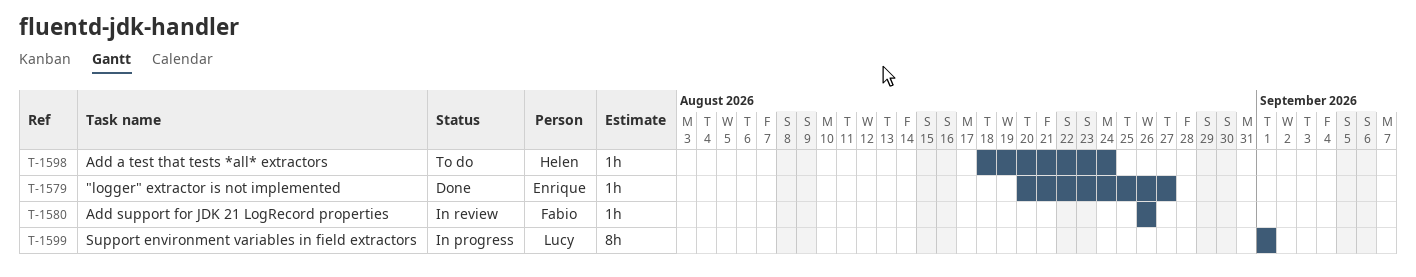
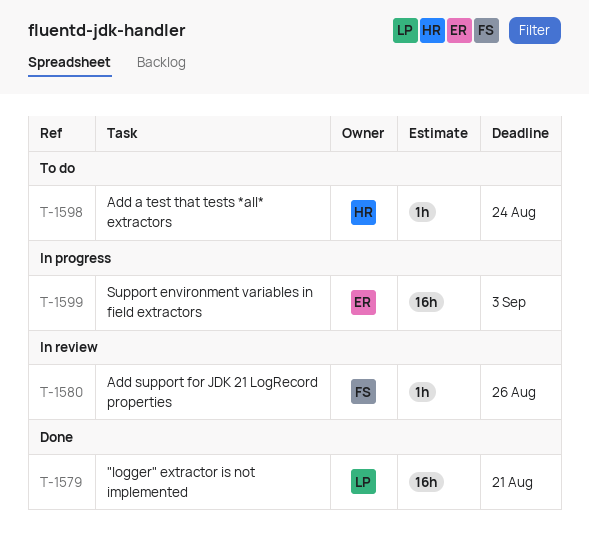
T-1579, owner: Enrique -> Lucy
T-1579, estimate: 1h -> 16h
T-1579, due: Aug 27 -> Aug 21
T-1599, owner: Lucy -> Enrique
T-1599, estimate: 8h -> 16h
T-1599, due: Sep 1 -> Sep 3

